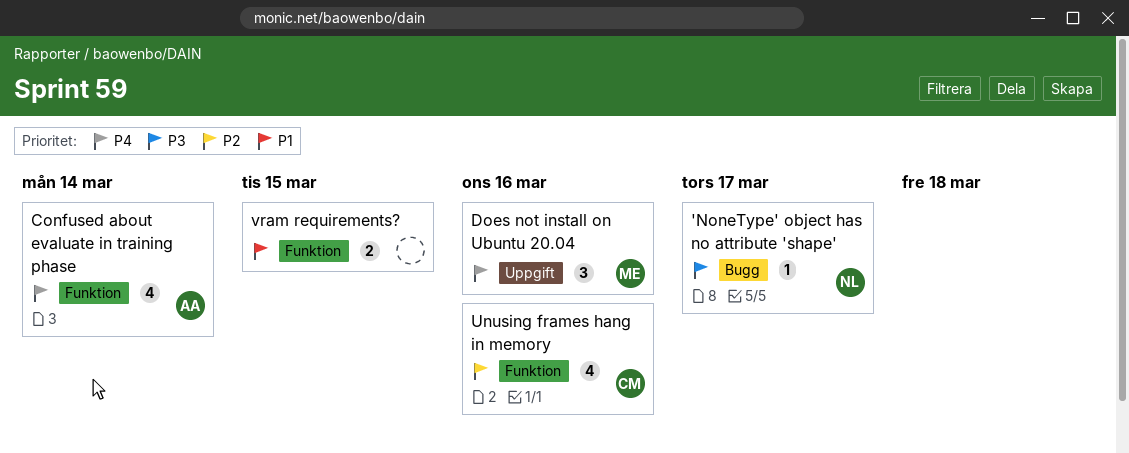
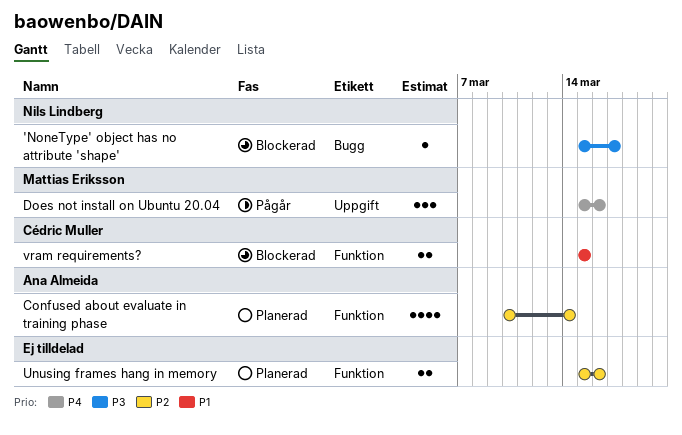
Confused about evaluate in training phase, priority: P4 -> P2
Unusing frames hang in memory, owner: Cédric Muller -> none
Unusing frames hang in memory, estimate: 4 -> 2
vram requirements?, owner: none -> Cédric Muller

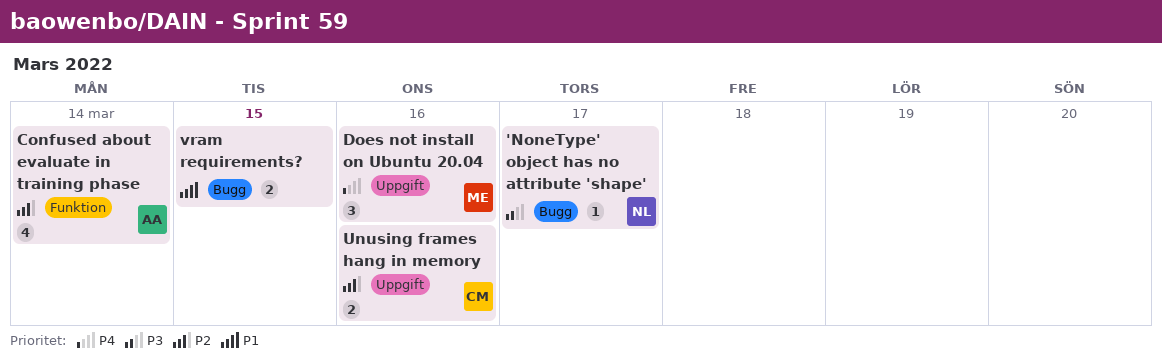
Unusing frames hang in memory, owner: none -> Cédric Muller
Unusing frames hang in memory, label: Funktion -> Uppgift
vram requirements?, owner: Cédric Muller -> none
vram requirements?, label: Funktion -> Bugg

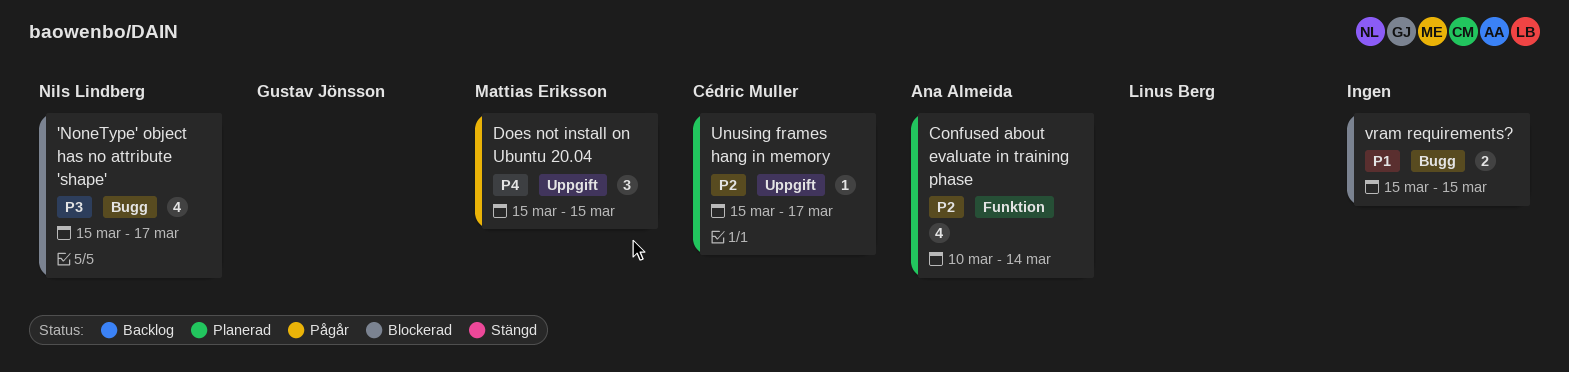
'NoneType' object has no attribute 'shape', estimate: 1 -> 4
Does not install on Ubuntu 20.04, due: Mar 16 -> Mar 15
Unusing frames hang in memory, estimate: 2 -> 1
Unusing frames hang in memory, due: Mar 16 -> Mar 17

